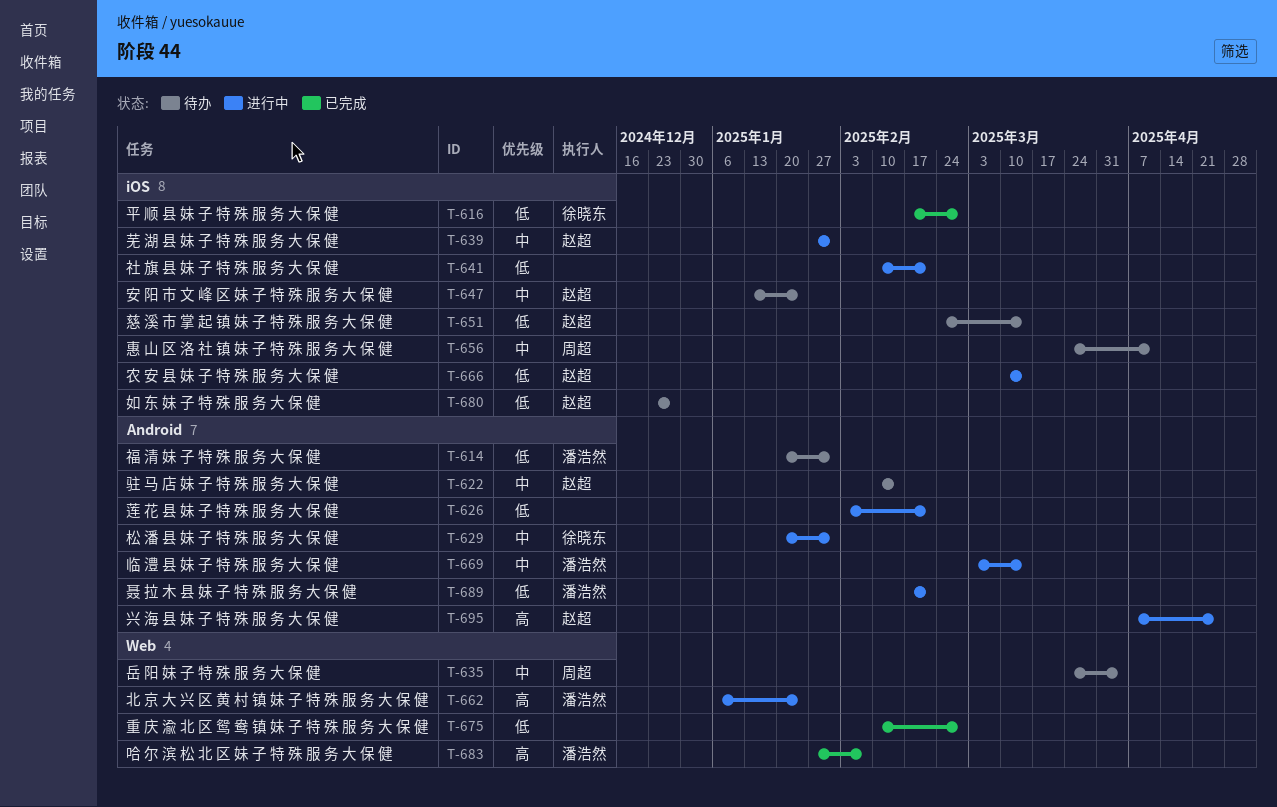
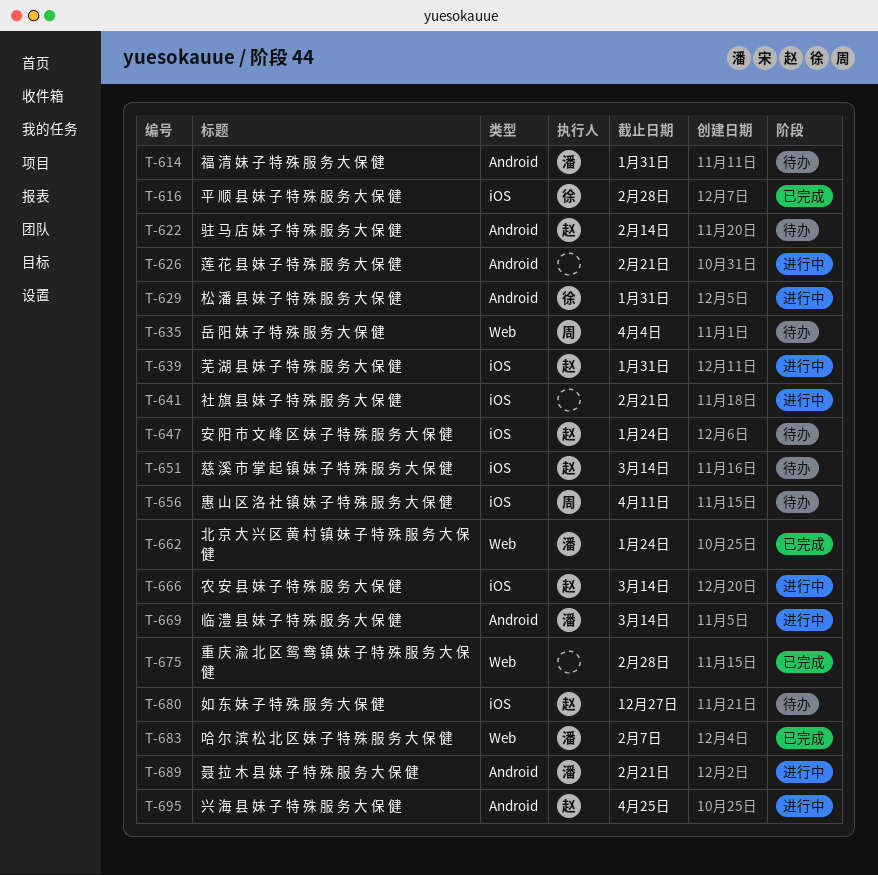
T-662, status: 进行中 -> 已完成

